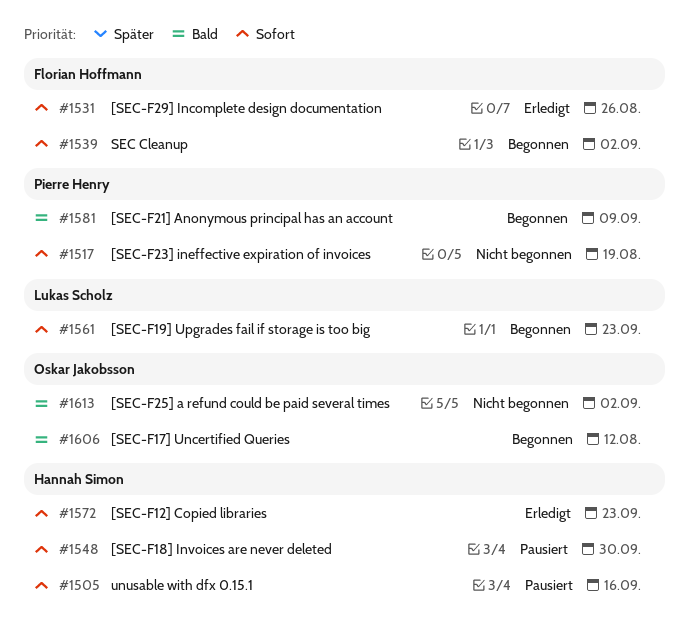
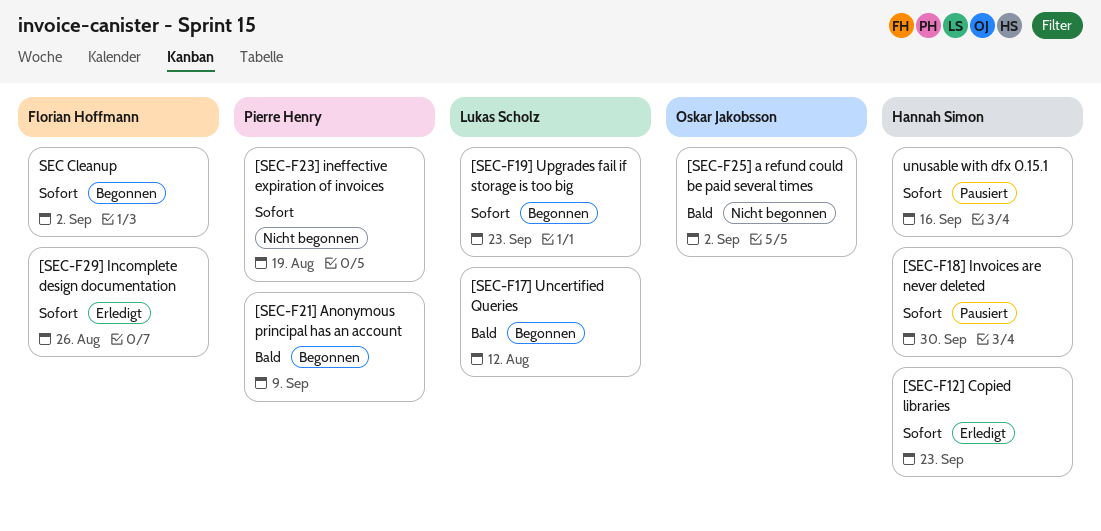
[SEC-F17] Uncertified Queries, owner: Oskar Jakobsson -> Lukas Scholz

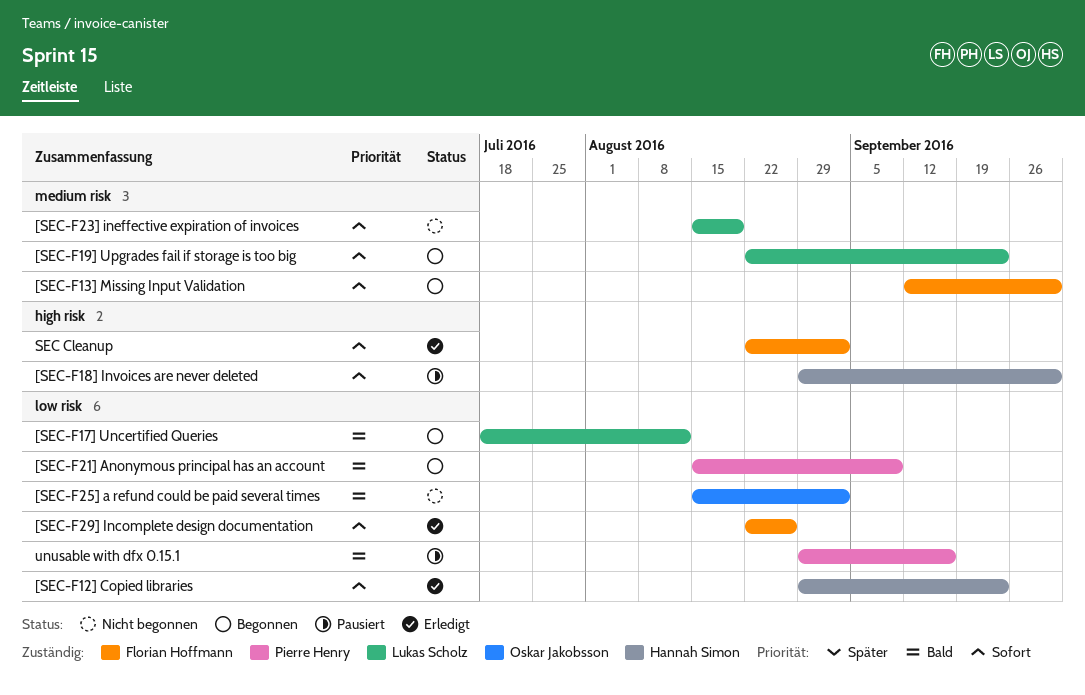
[SEC-F13] Missing Input Validation: none -> present
[SEC-F23] ineffective expiration of invoices, owner: Pierre Henry -> Lukas Scholz
SEC Cleanup, status: Begonnen -> Erledigt
unusable with dfx 0.15.1, owner: Hannah Simon -> Pierre Henry
unusable with dfx 0.15.1, priority: Sofort -> Bald

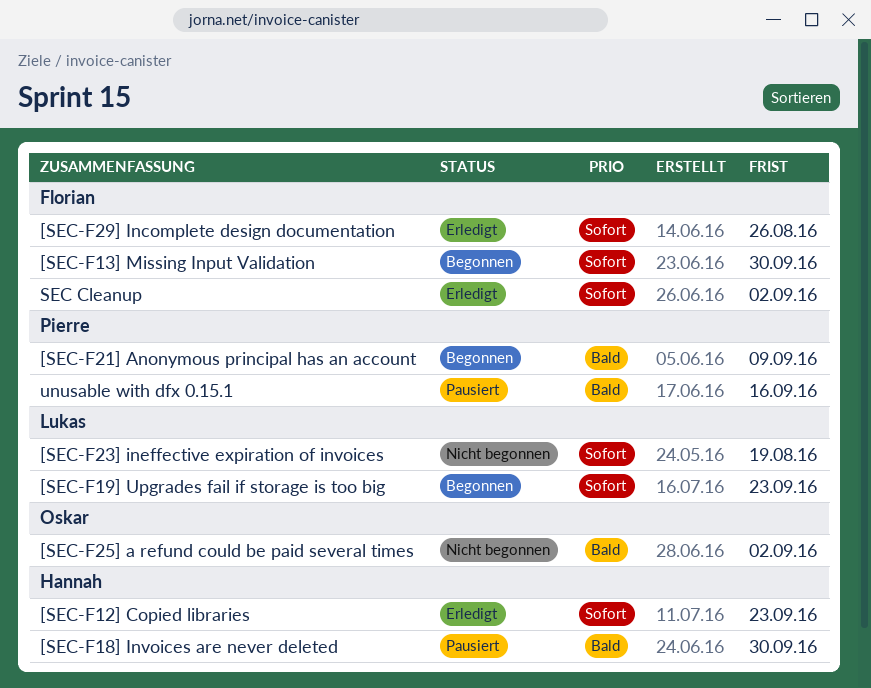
[SEC-F17] Uncertified Queries: present -> none
[SEC-F18] Invoices are never deleted, priority: Sofort -> Bald

